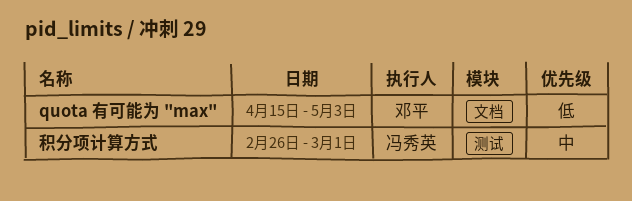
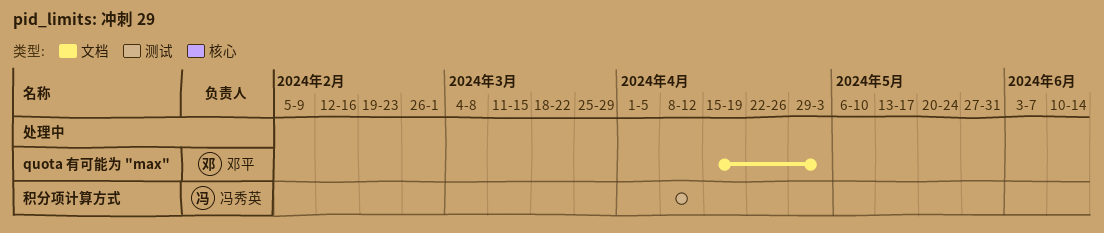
积分项计算方式, start: Feb 26 -> Apr 8
积分项计算方式, due: Mar 1 -> Apr 12

